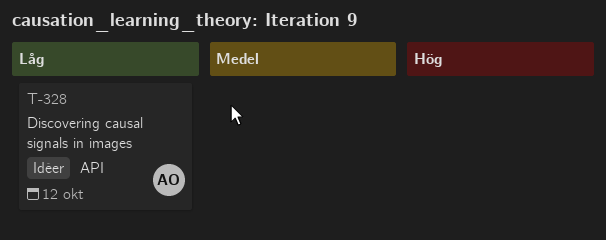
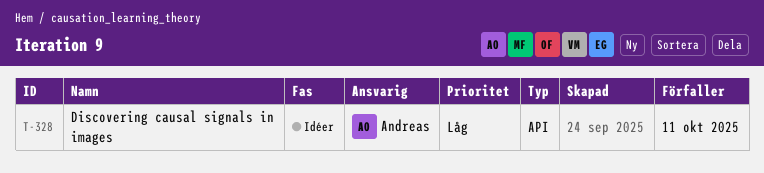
T-328, due: Oct 12 -> Oct 11

